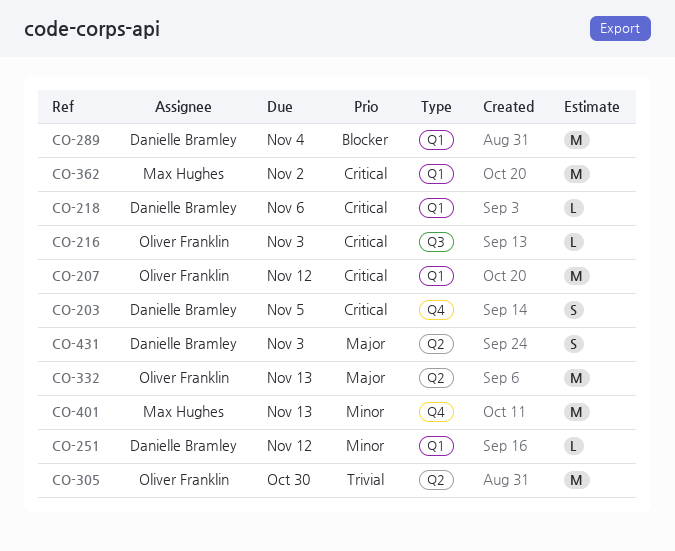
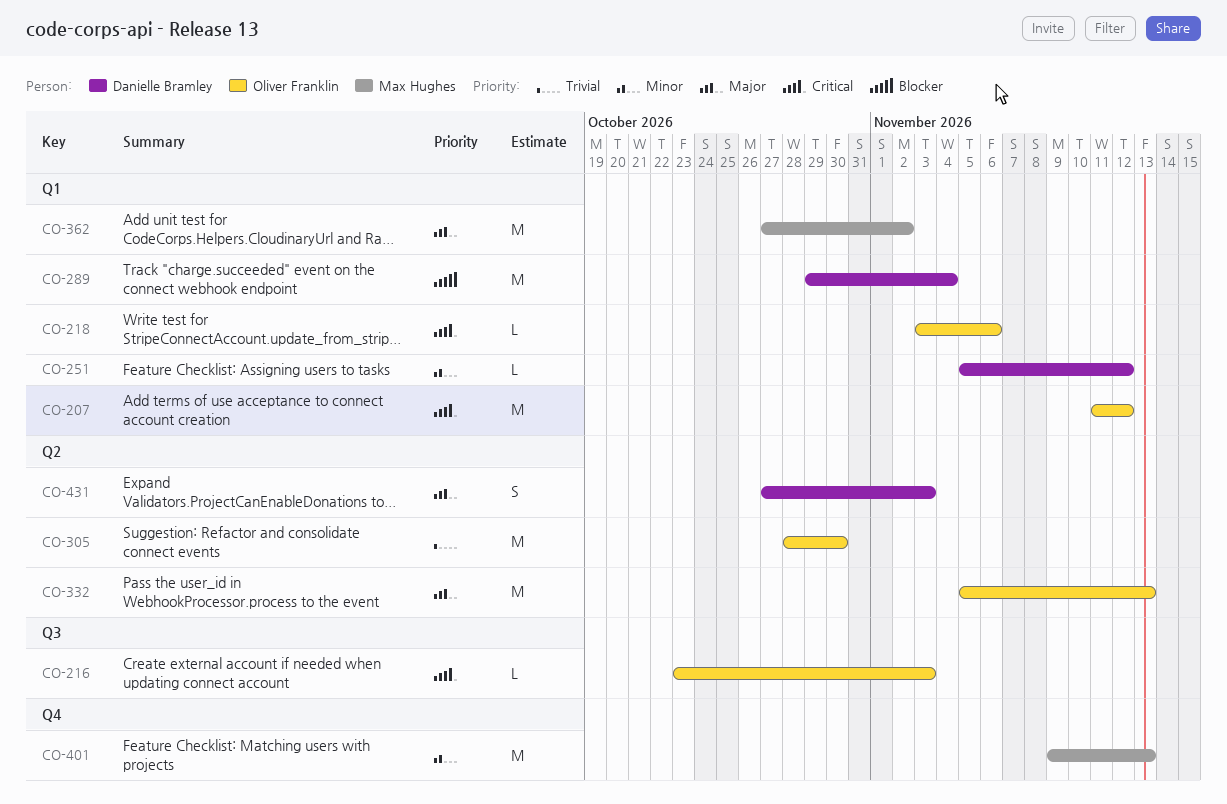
CO-203: present -> none
CO-218, owner: Danielle Bramley -> Oliver Franklin
CO-362, priority: Critical -> Major

